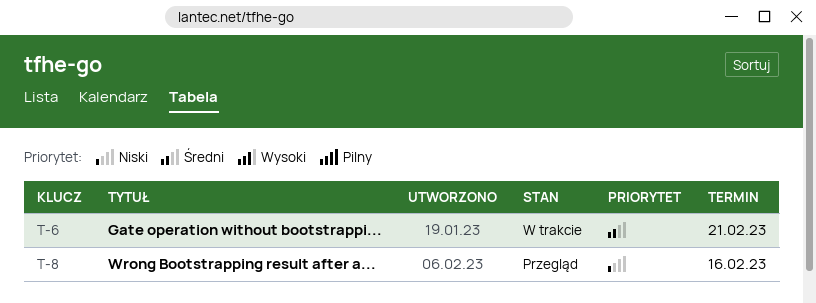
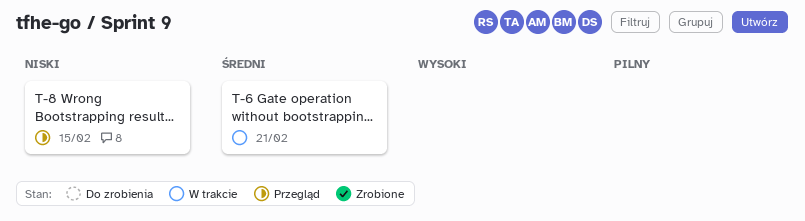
T-8, due: Feb 16 -> Feb 15

